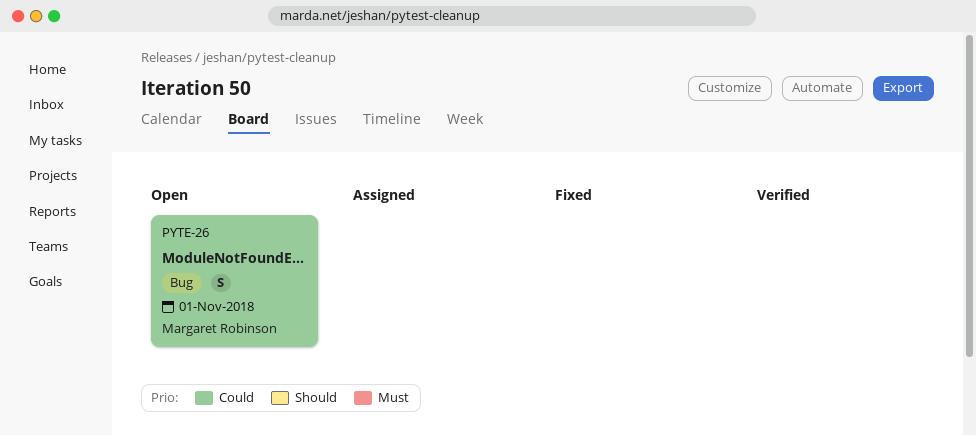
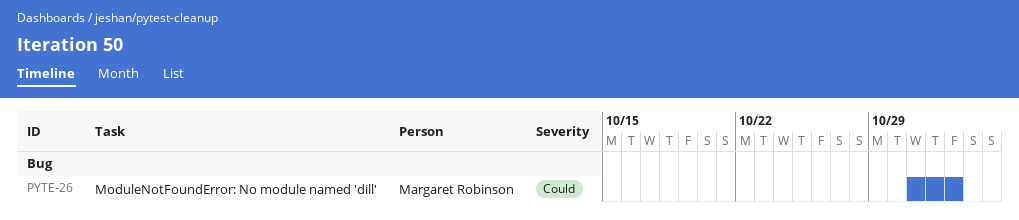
PYTE-26, due: Nov 1 -> Nov 2

